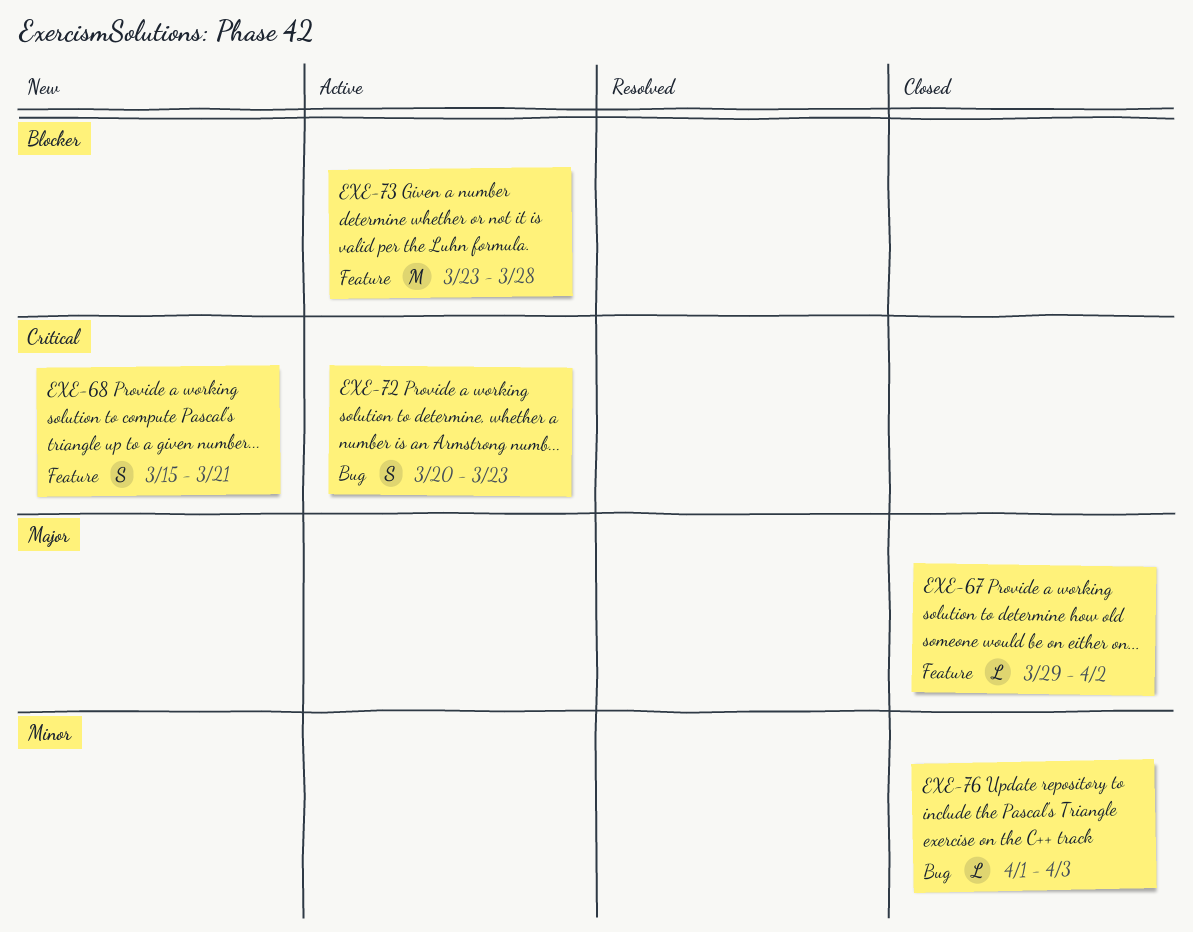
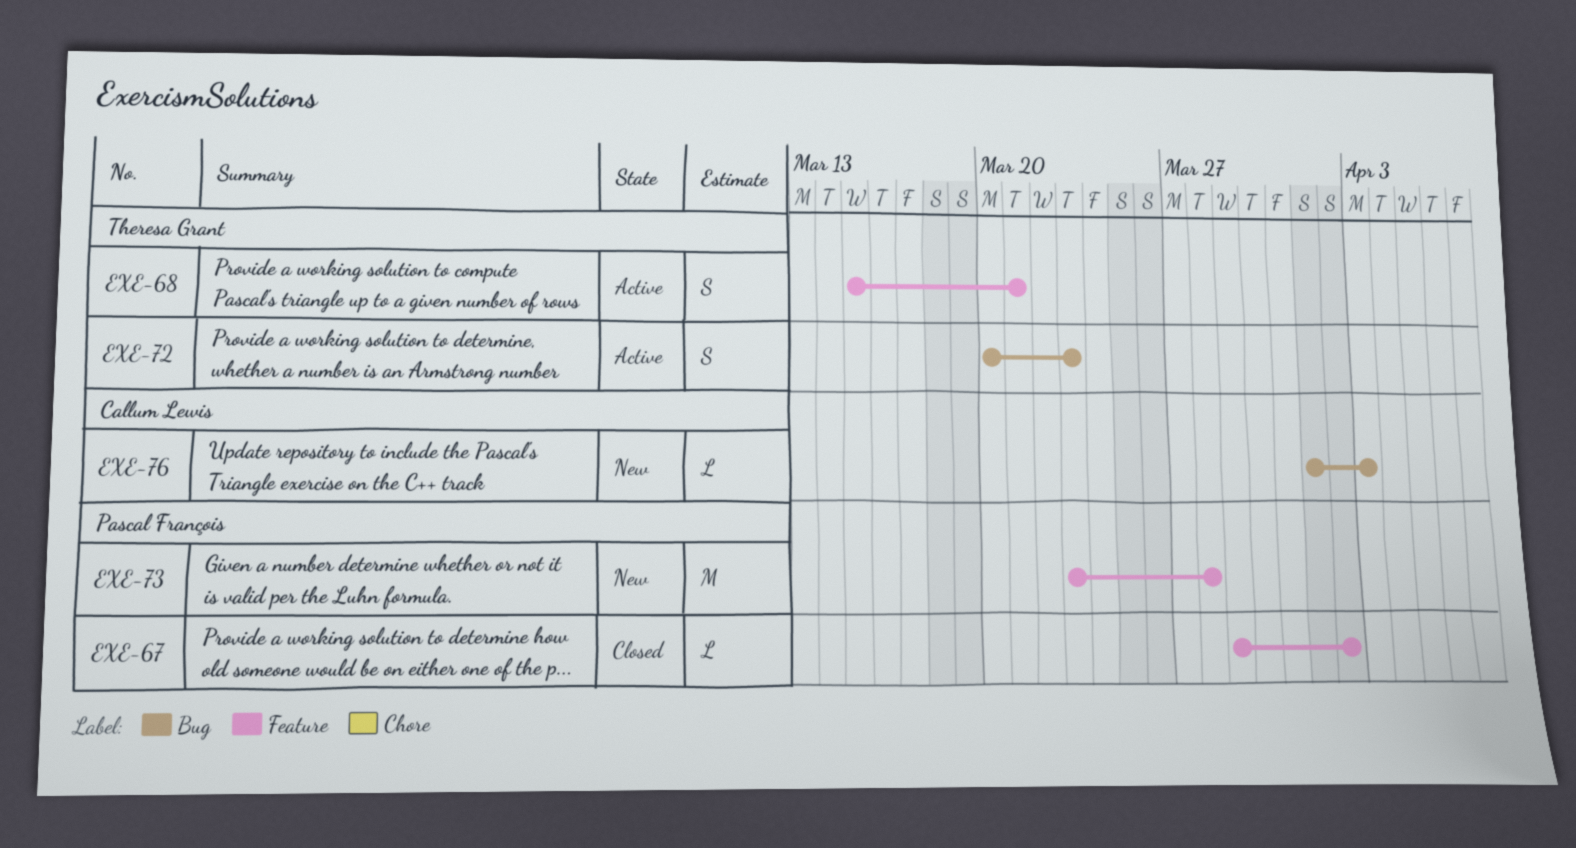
EXE-68, status: New -> Active
EXE-73, status: Active -> New
EXE-76, status: Closed -> New

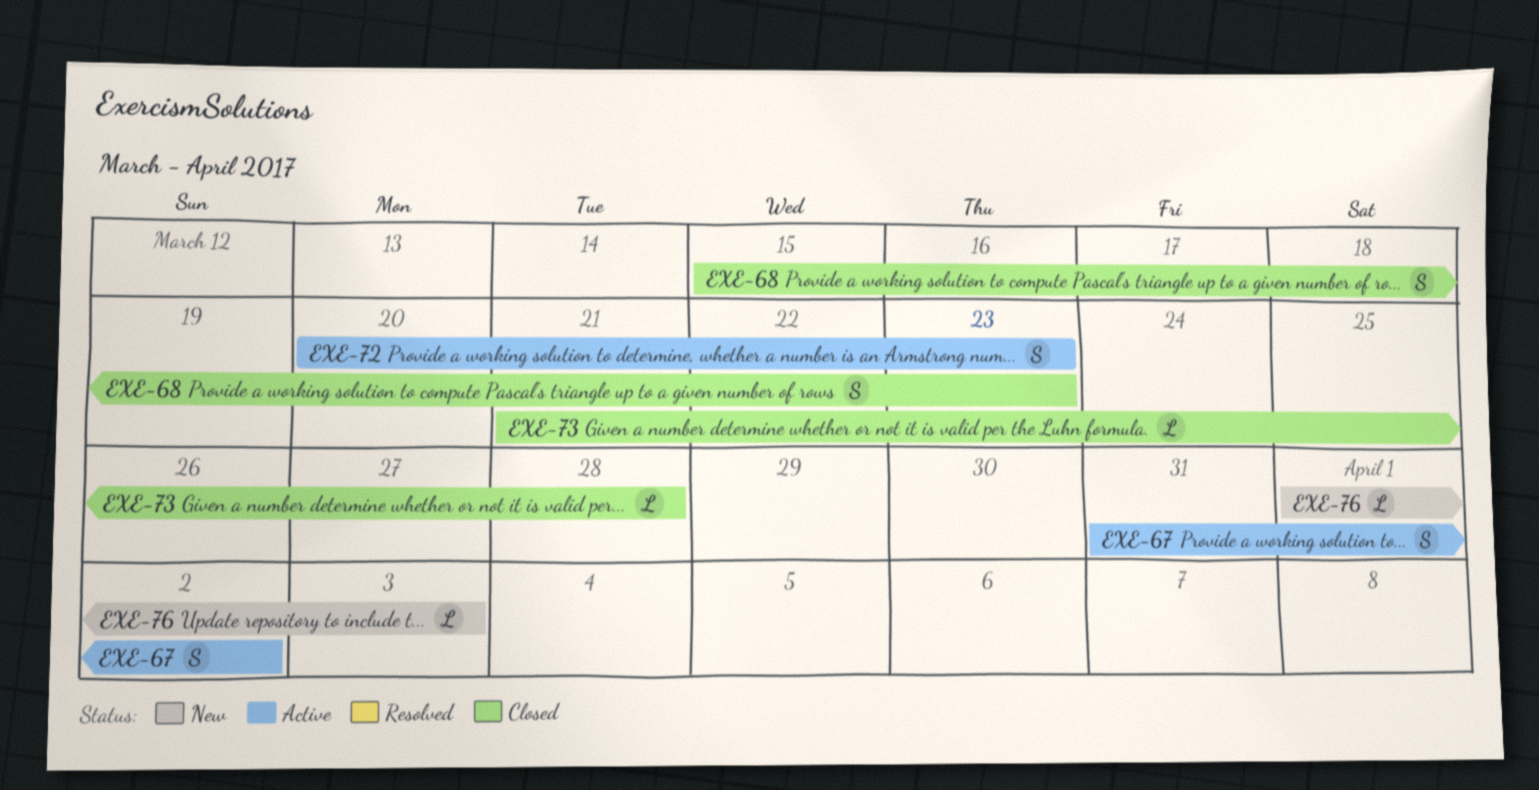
EXE-67, status: Closed -> Active
EXE-67, estimate: L -> S
EXE-67, start: Mar 29 -> Mar 31
EXE-68, status: Active -> Closed
EXE-68, due: Mar 21 -> Mar 23
EXE-73, status: New -> Closed
EXE-73, estimate: M -> L
EXE-73, start: Mar 23 -> Mar 21

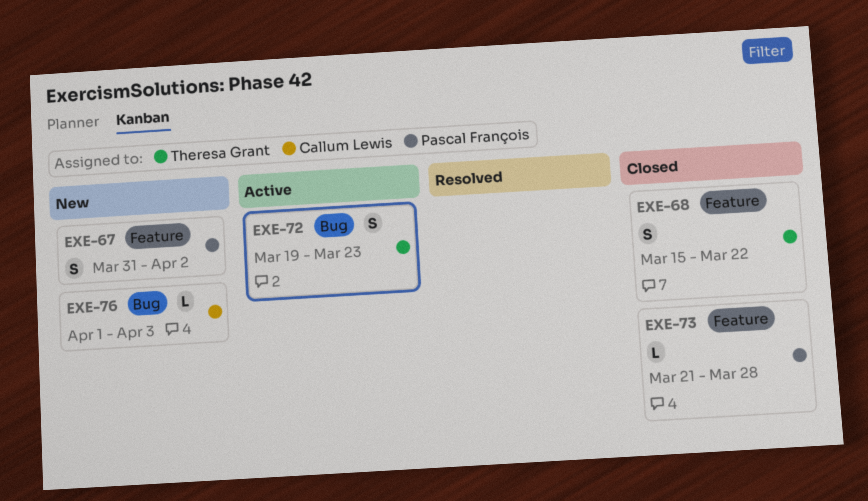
EXE-67, status: Active -> New
EXE-68, due: Mar 23 -> Mar 22
EXE-72, start: Mar 20 -> Mar 19

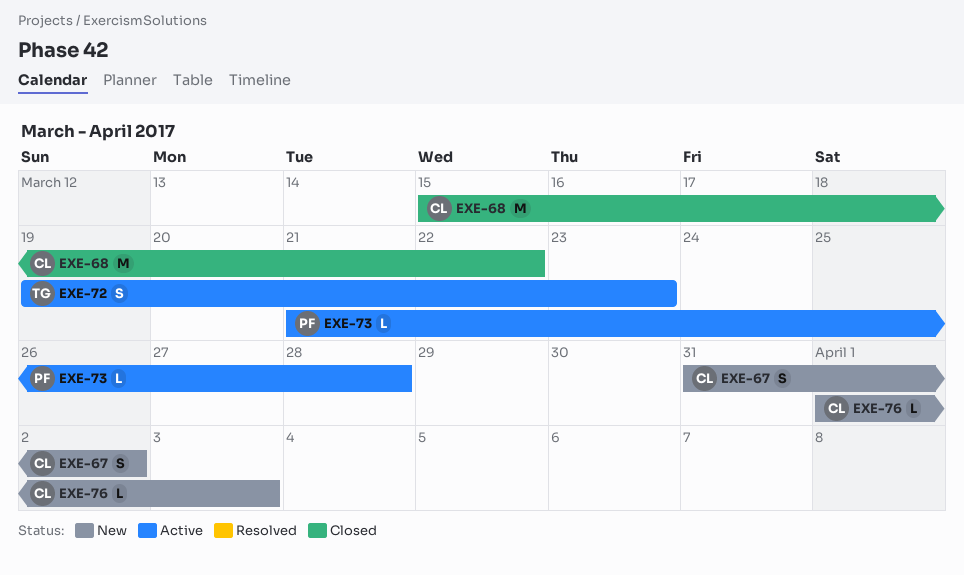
EXE-67, owner: Pascal François -> Callum Lewis
EXE-68, owner: Theresa Grant -> Callum Lewis
EXE-68, estimate: S -> M
EXE-73, status: Closed -> Active

